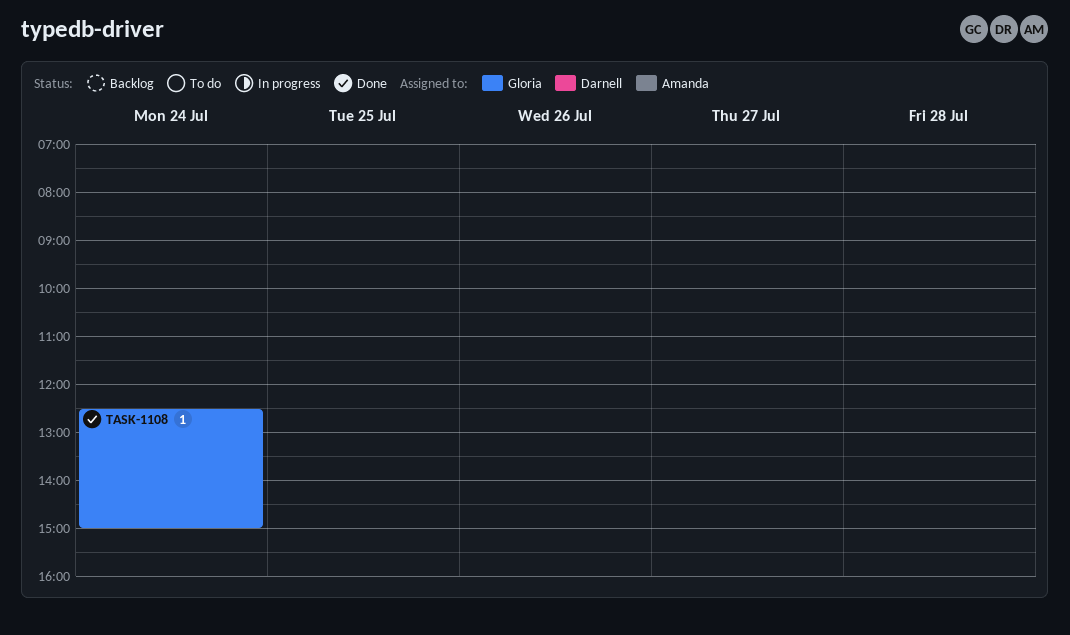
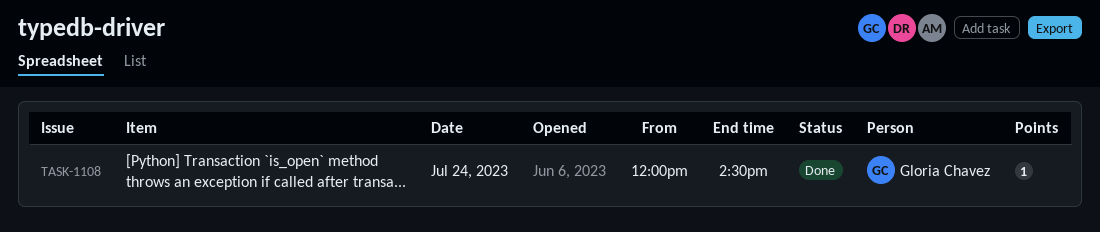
TASK-1108, begins: 12:30 -> 12:00
TASK-1108, ends: 15:00 -> 14:30

